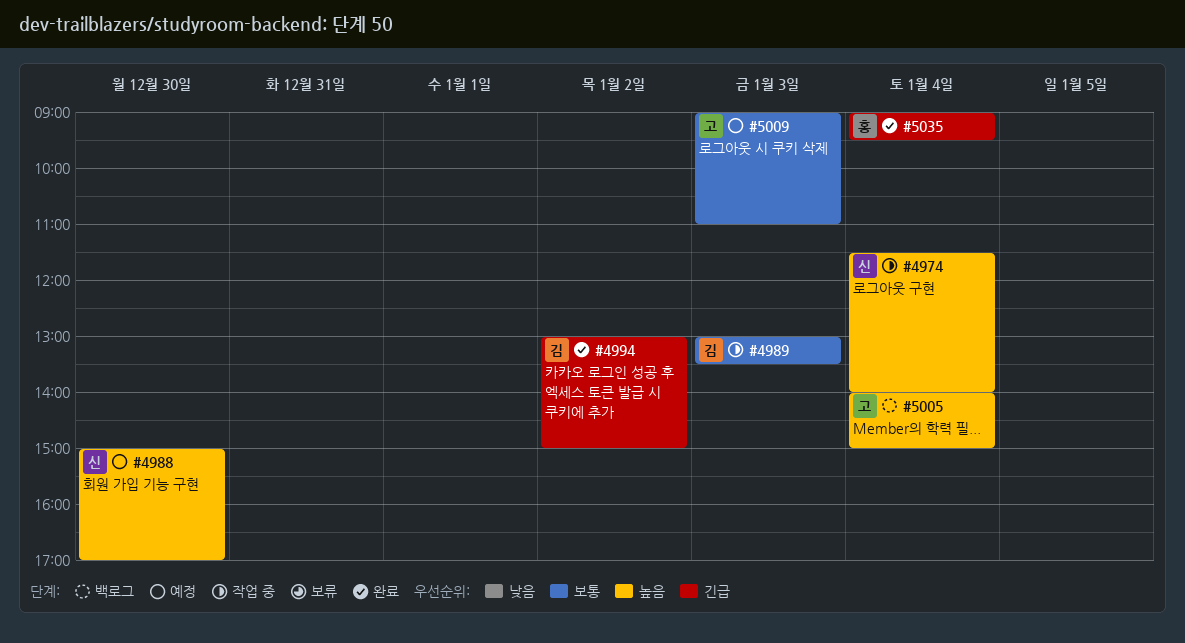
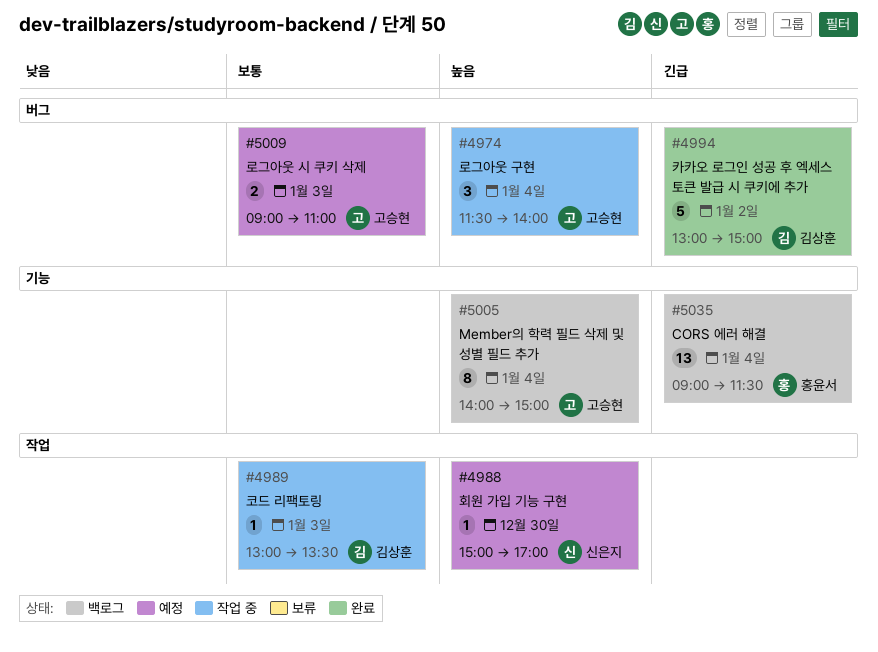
#4974, owner: 신은지 -> 고승현
#5035, status: 완료 -> 백로그
#5035, ends: 09:30 -> 11:30

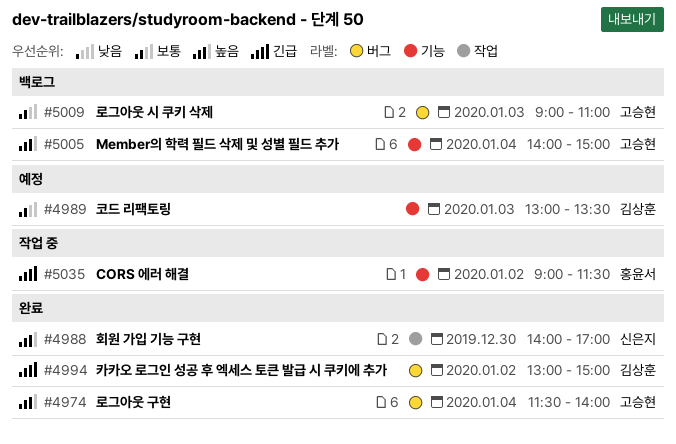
#4974, status: 작업 중 -> 완료
#4988, status: 예정 -> 완료
#4988, begins: 15:00 -> 14:00
#4989, status: 작업 중 -> 예정
#4989, label: 작업 -> 기능
#5009, status: 예정 -> 백로그
#5035, status: 백로그 -> 작업 중
#5035, day: Jan 4 -> Jan 2

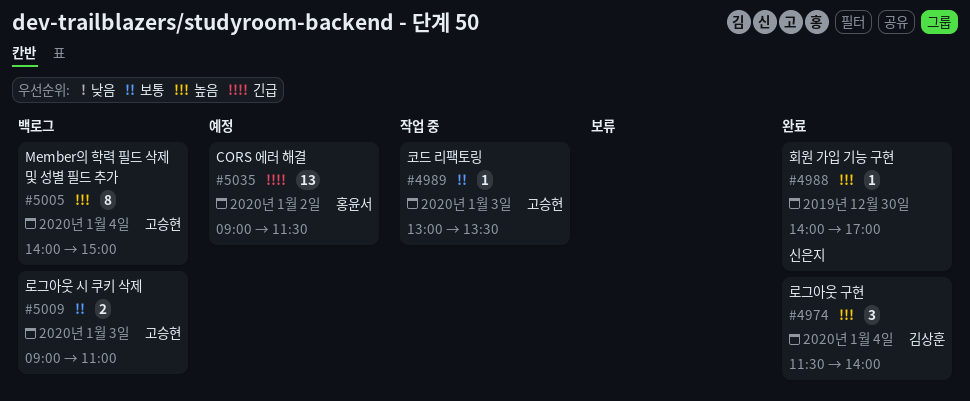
#4974, owner: 고승현 -> 김상훈
#4989, status: 예정 -> 작업 중
#4989, owner: 김상훈 -> 고승현
#4994: present -> none
#5035, status: 작업 중 -> 예정

